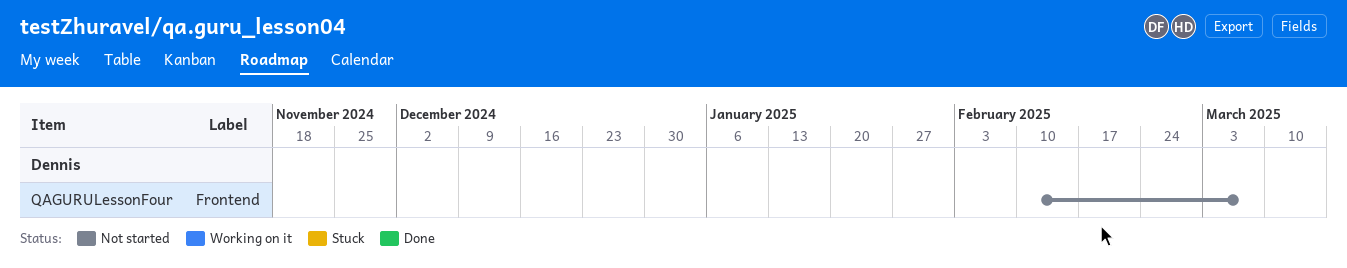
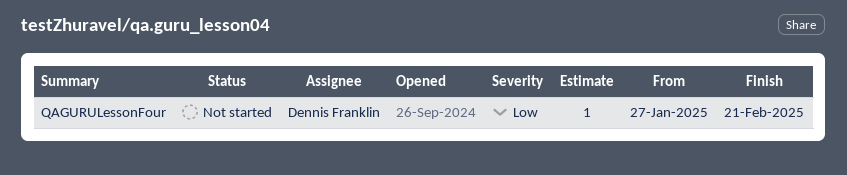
QAGURULessonFour, start: Feb 10 -> Jan 27
QAGURULessonFour, due: Mar 7 -> Feb 21

